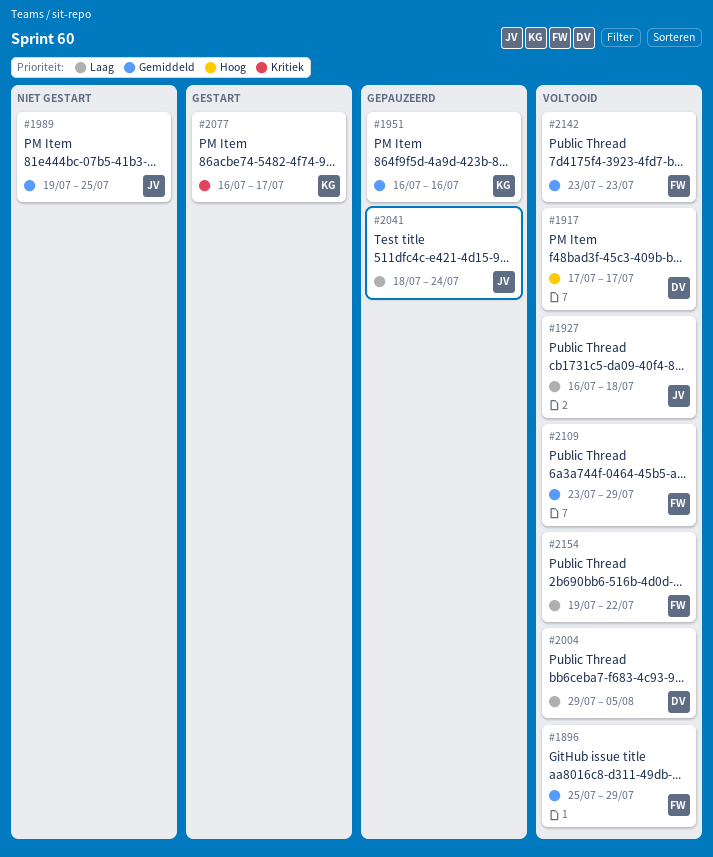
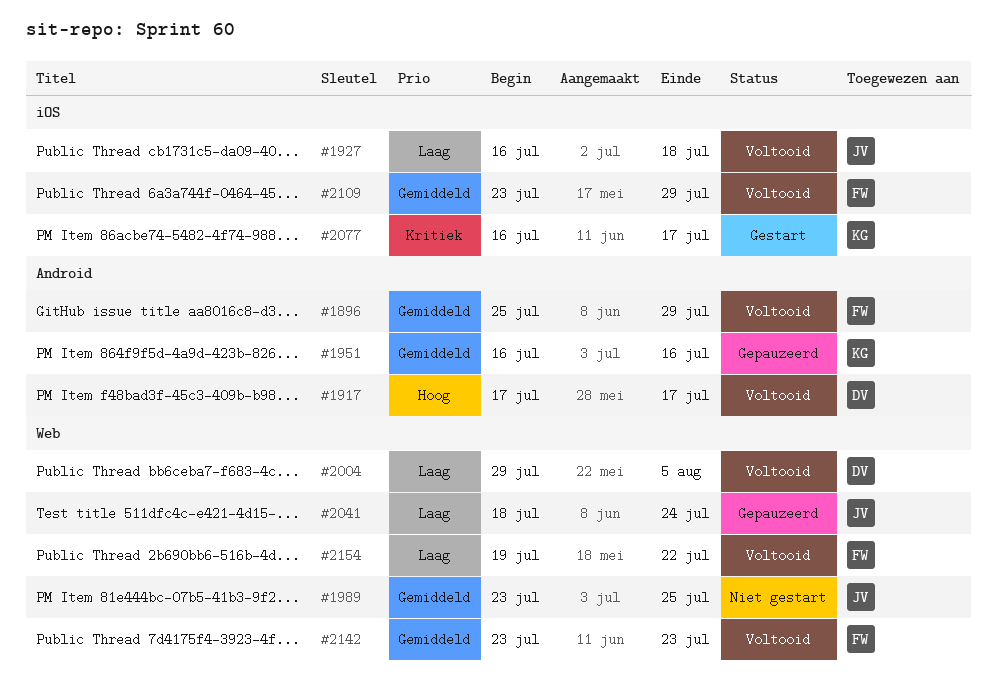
#1989, start: Jul 19 -> Jul 23

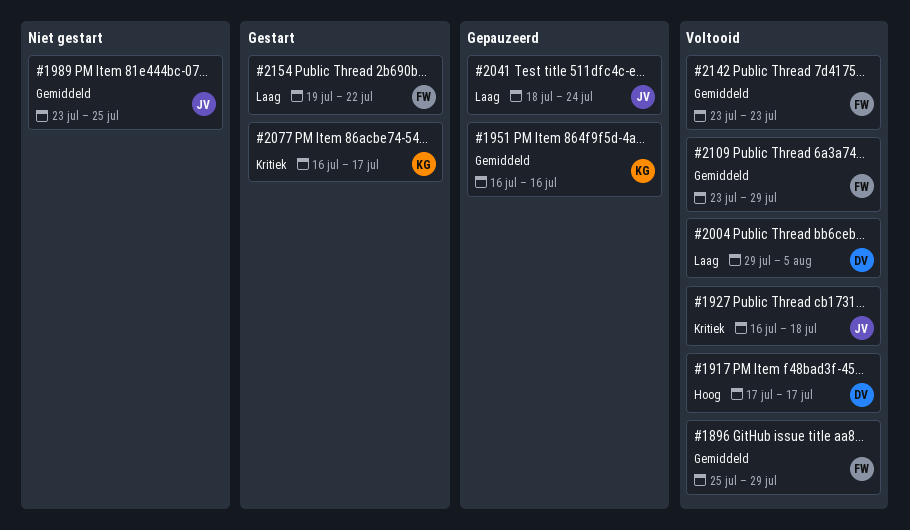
#1927, priority: Laag -> Kritiek
#2154, status: Voltooid -> Gestart

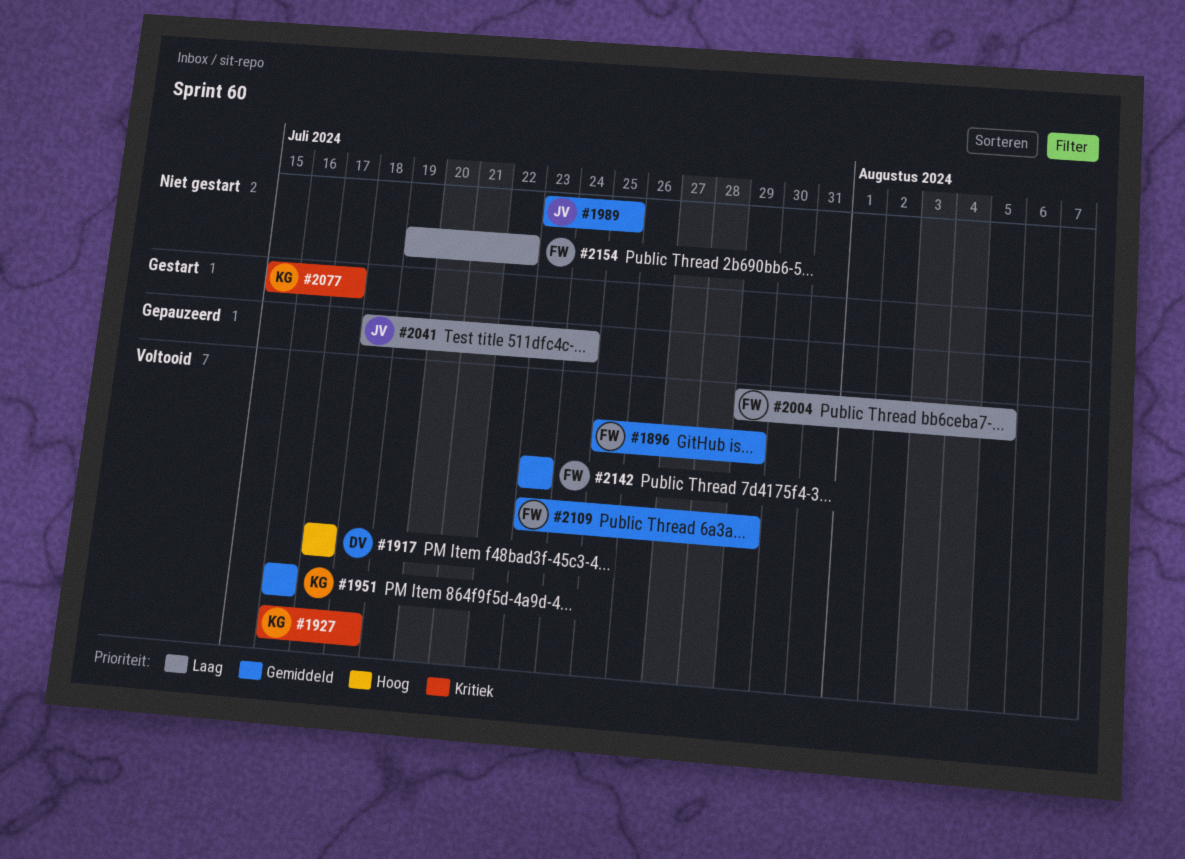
#1927, owner: JV -> KG
#1951, status: Gepauzeerd -> Voltooid
#2004, owner: DV -> FW
#2077, start: Jul 16 -> Jul 15
#2154, status: Gestart -> Niet gestart

